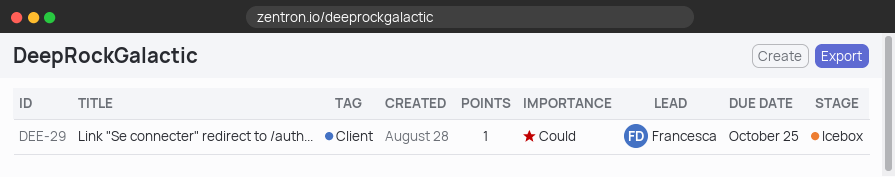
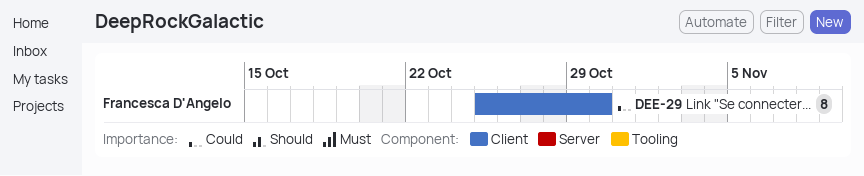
DEE-29, estimate: 1 -> 8
DEE-29, due: Oct 25 -> Oct 30

